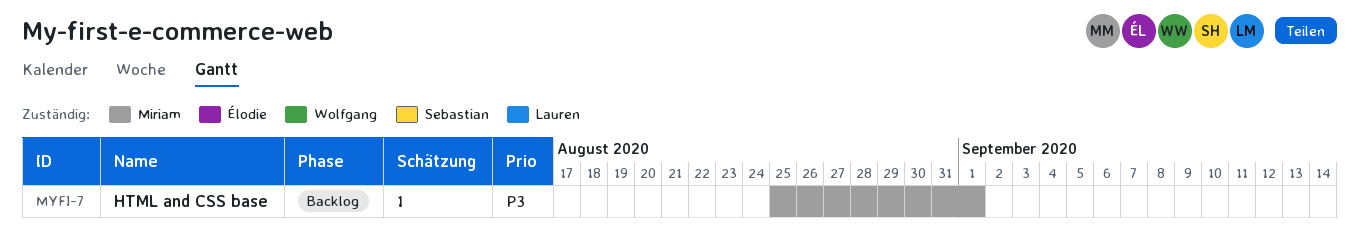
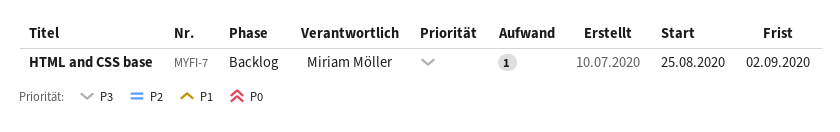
MYFI-7, due: Sep 1 -> Sep 2

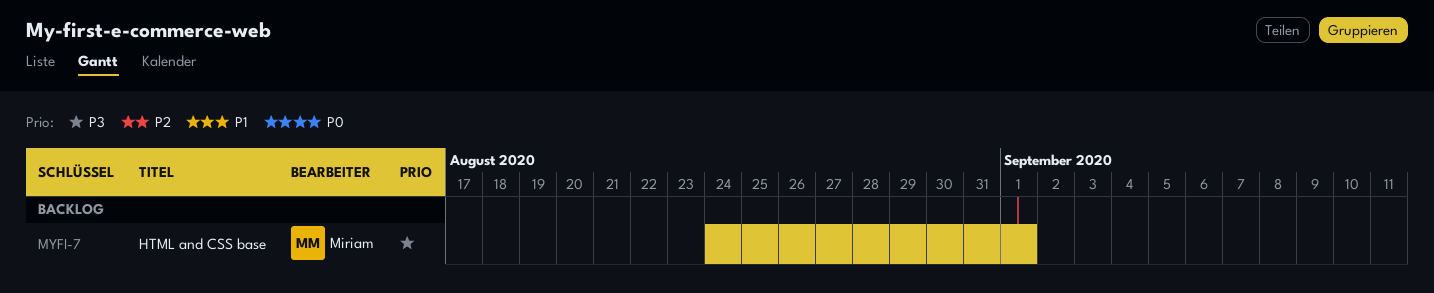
MYFI-7, start: Aug 25 -> Aug 24
MYFI-7, due: Sep 2 -> Sep 1

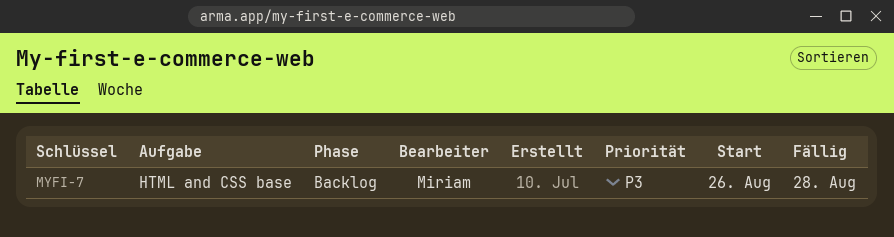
MYFI-7, start: Aug 24 -> Aug 26
MYFI-7, due: Sep 1 -> Aug 28

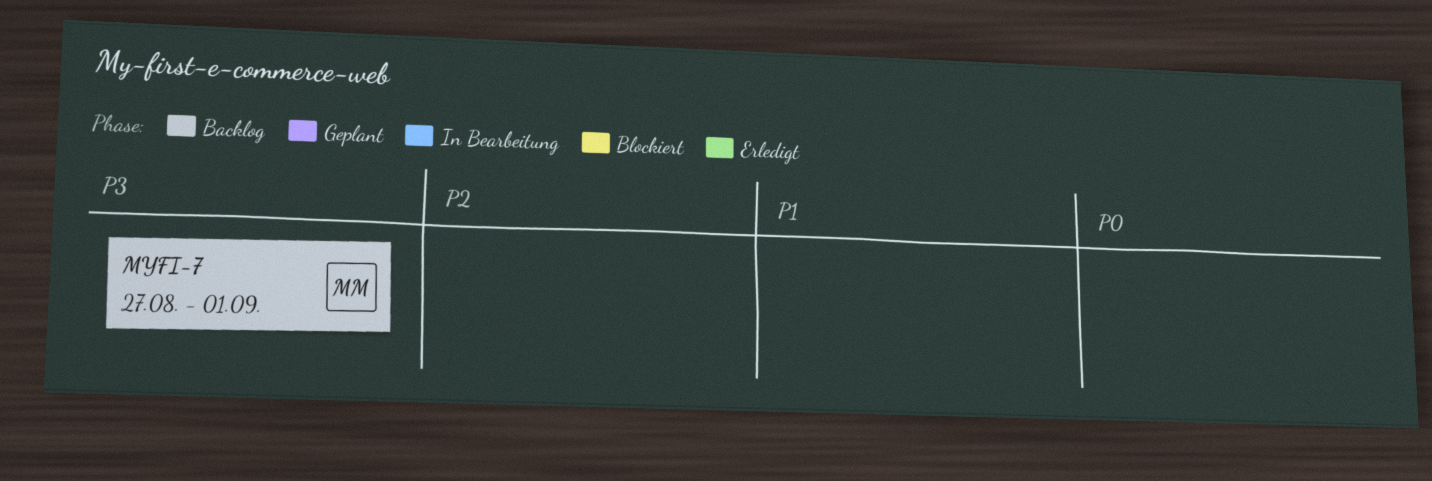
MYFI-7, start: Aug 26 -> Aug 27
MYFI-7, due: Aug 28 -> Sep 1

